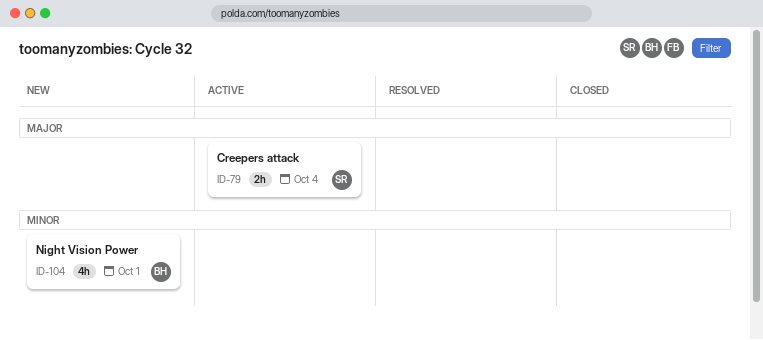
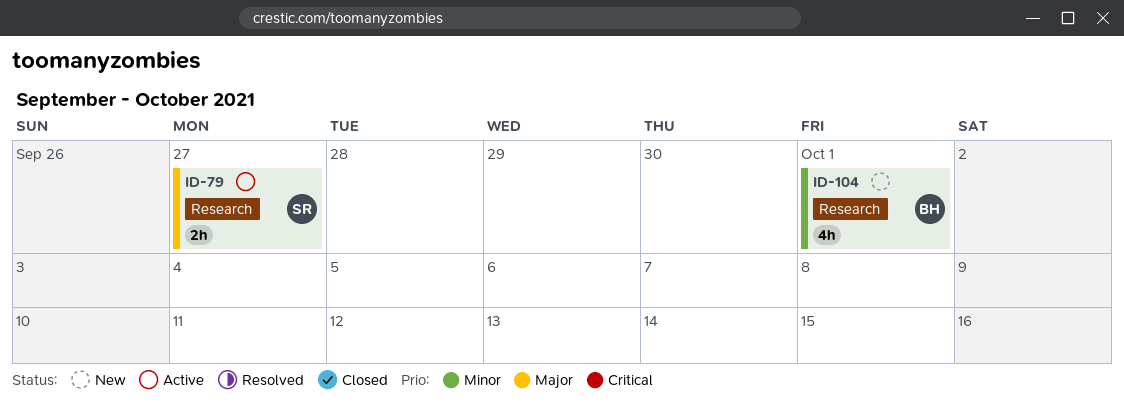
ID-79, due: Oct 4 -> Sep 27

